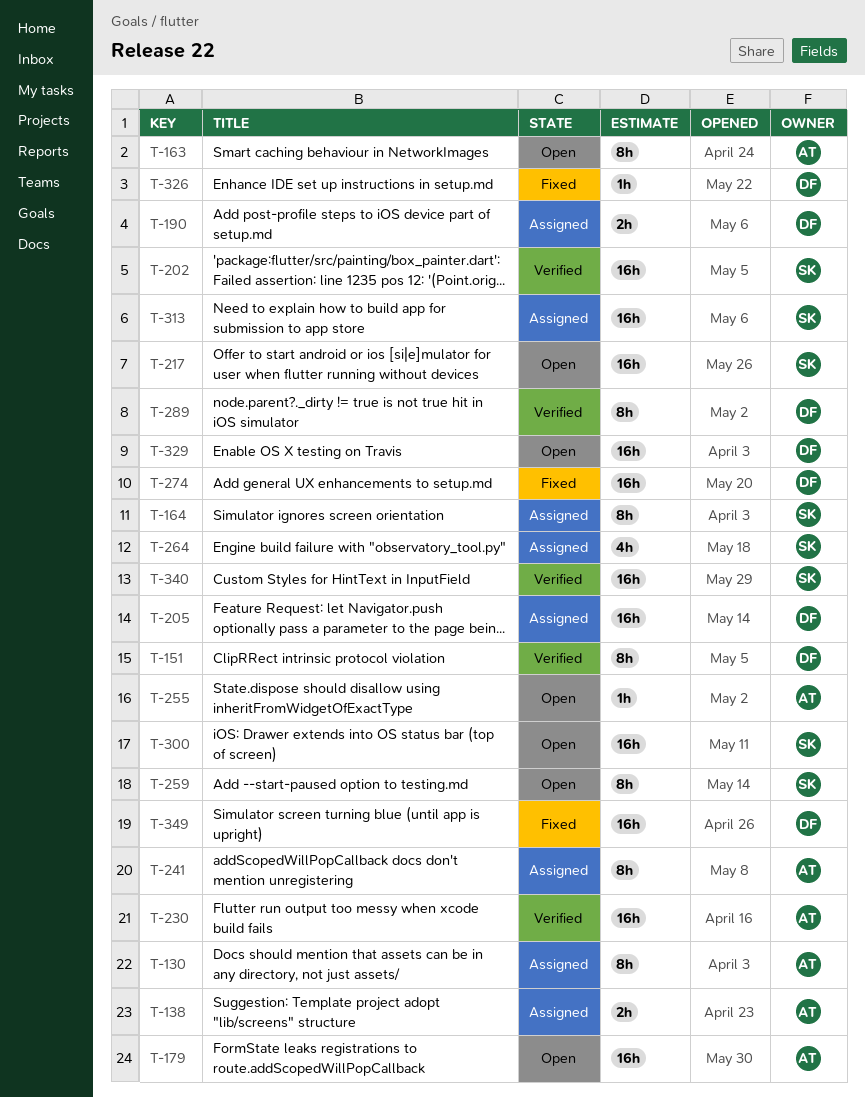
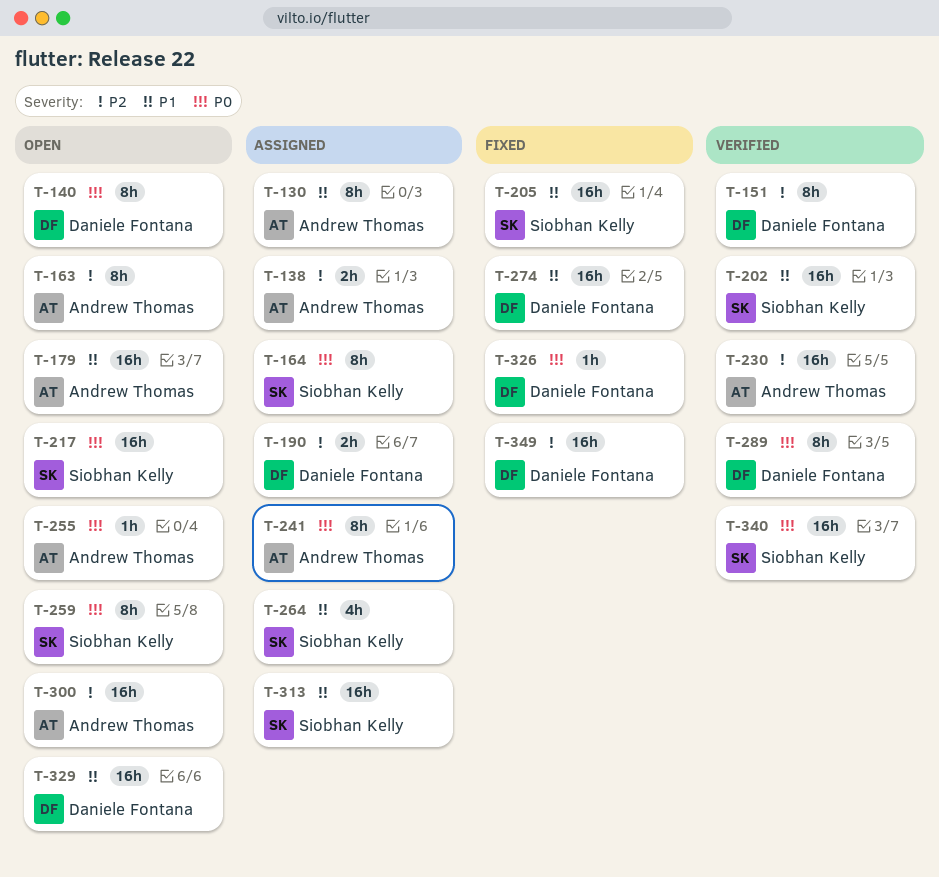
T-140: none -> present
T-205, status: Assigned -> Fixed
T-205, owner: Daniele Fontana -> Siobhan Kelly
T-300, owner: Siobhan Kelly -> Andrew Thomas

